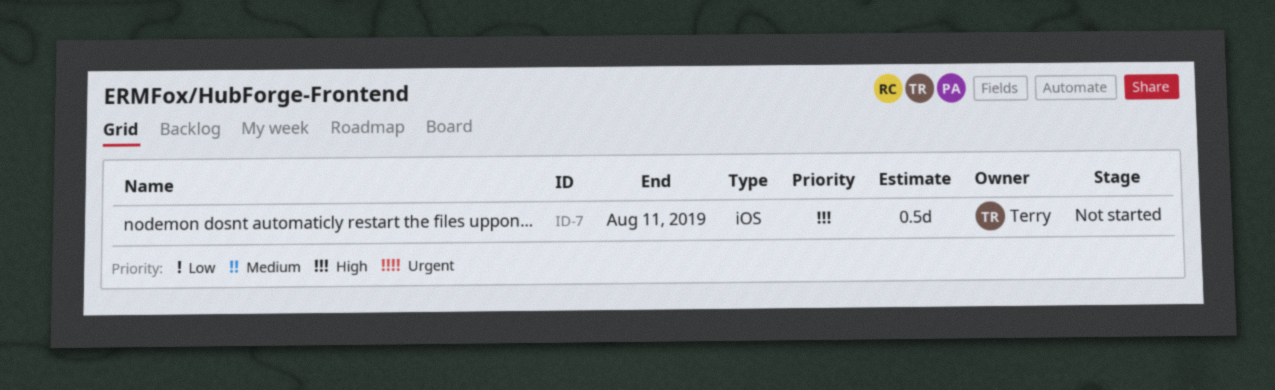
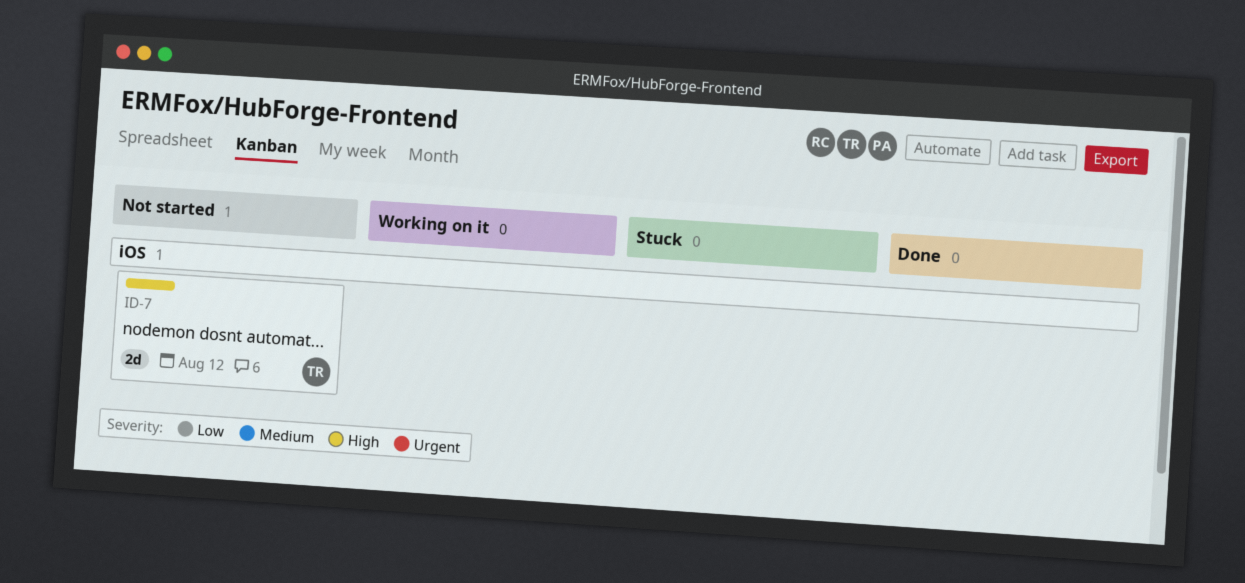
ID-7, estimate: 0.5d -> 2d
ID-7, due: Aug 11 -> Aug 12

